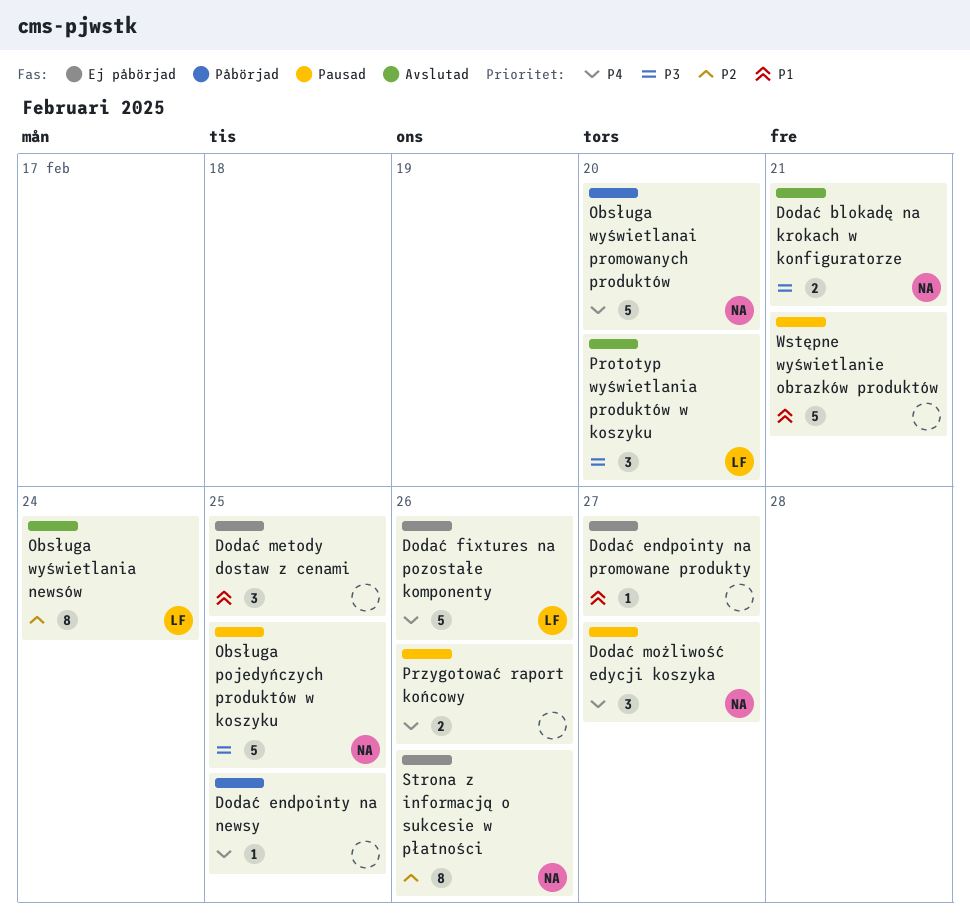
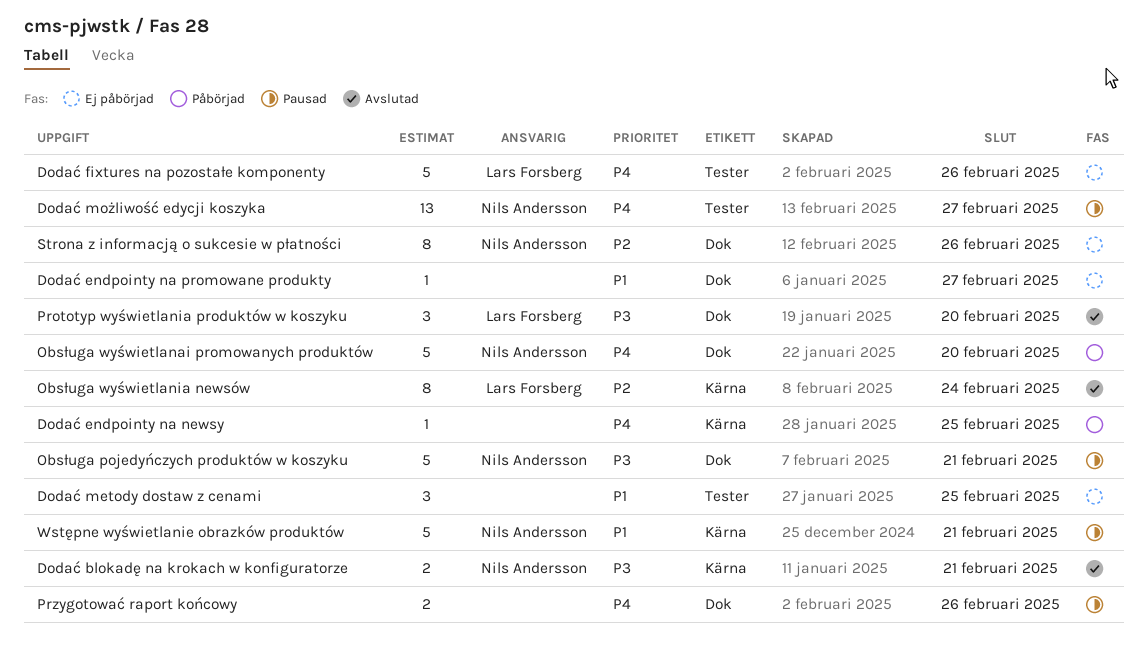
Dodać możliwość edycji koszyka, estimate: 3 -> 13
Obsługa pojedyńczych produktów w koszyku, due: Feb 25 -> Feb 21
Wstępne wyświetlanie obrazków produktów, owner: none -> Nils Andersson

